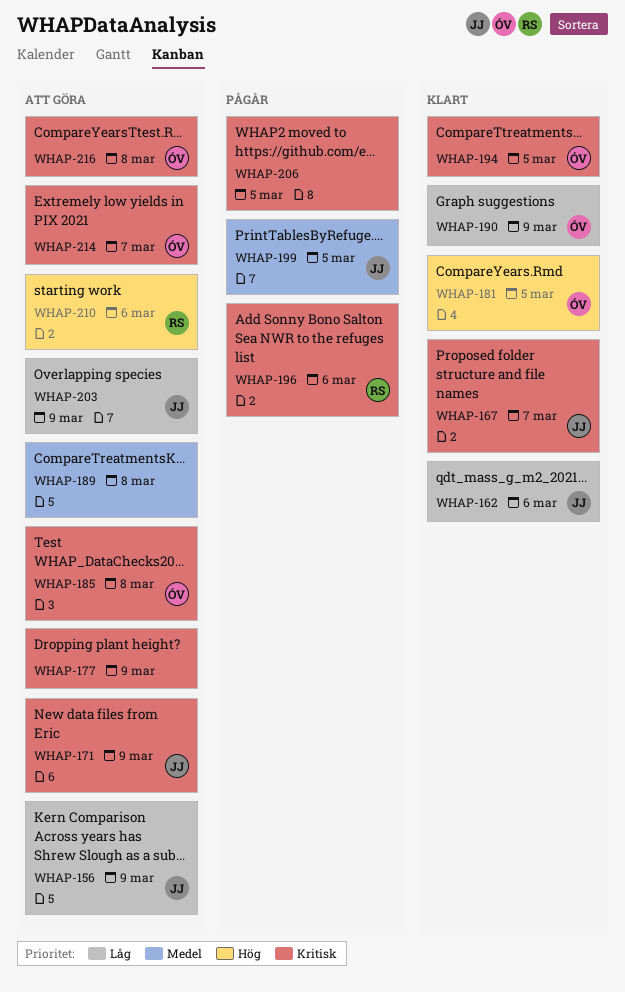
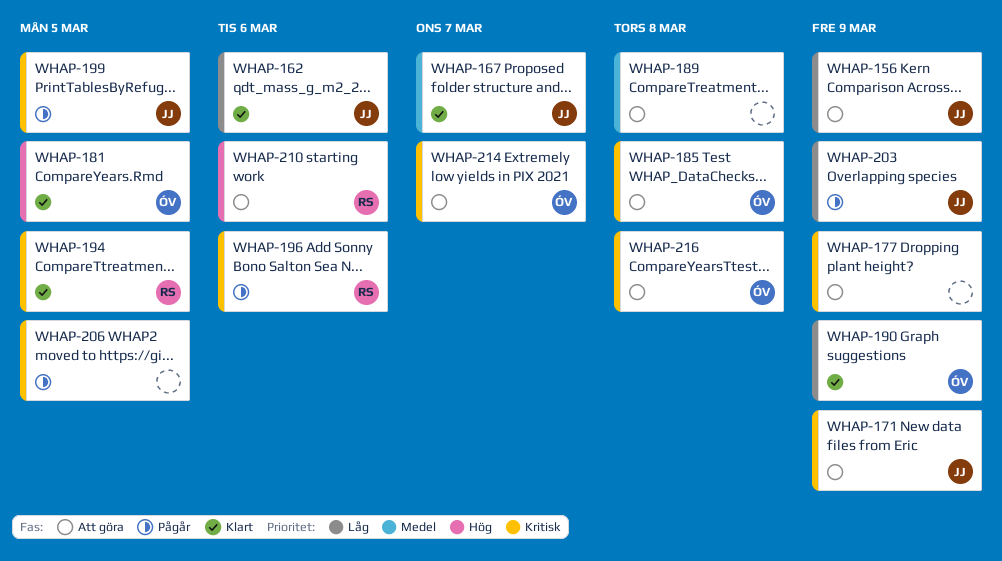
WHAP-167, priority: Kritisk -> Medel
WHAP-194, owner: ÓV -> RS
WHAP-199, priority: Medel -> Kritisk
WHAP-203, status: Att göra -> Pågår

